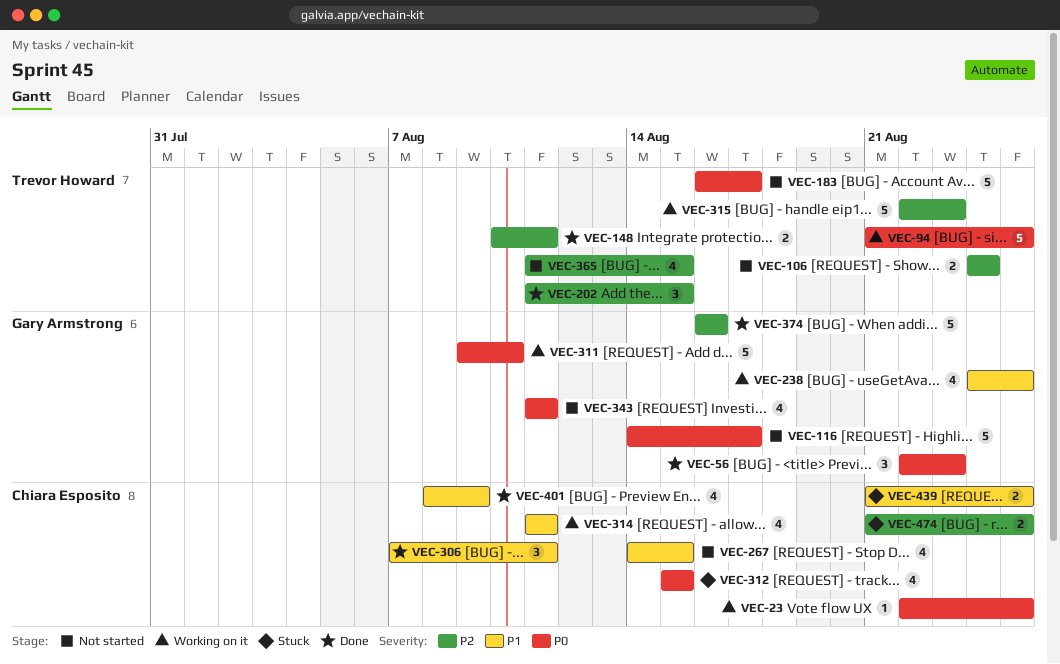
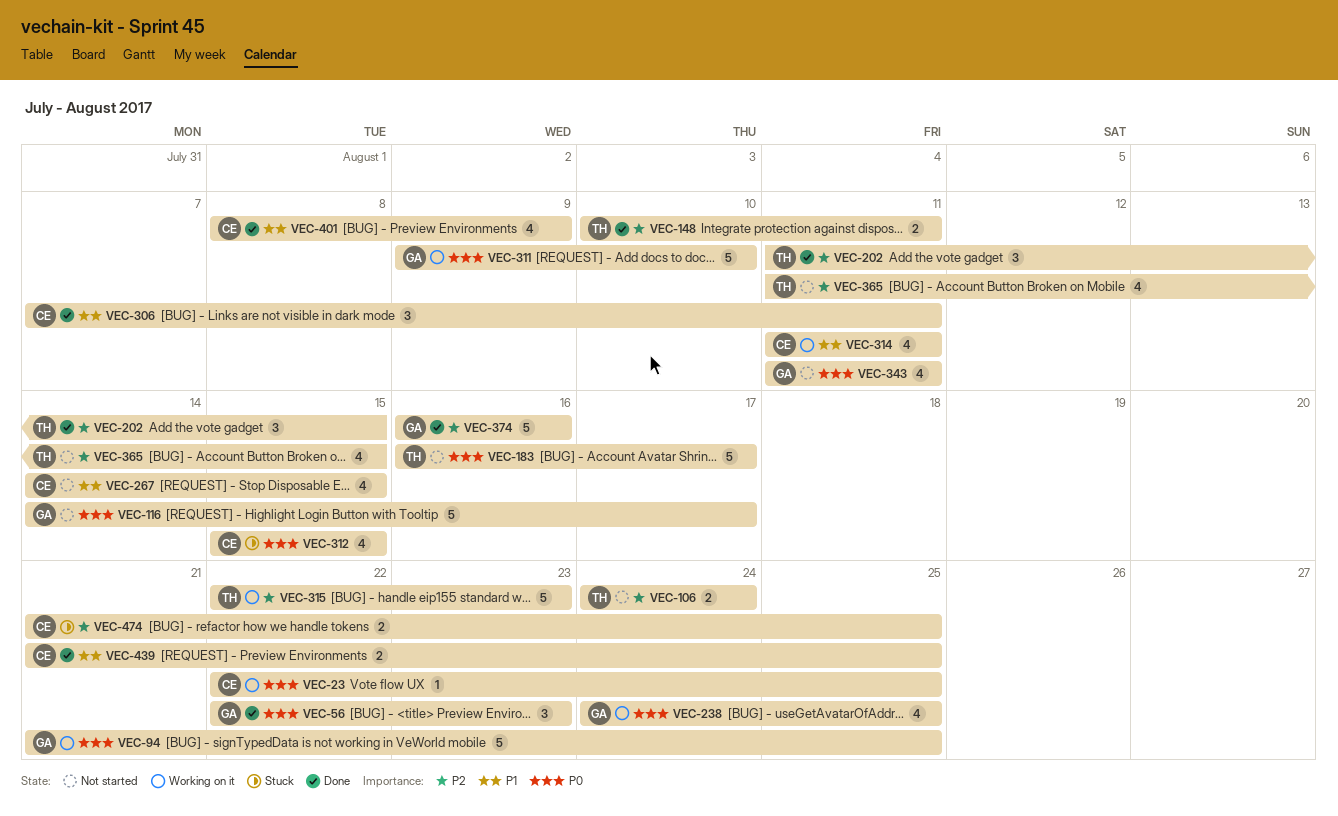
VEC-94, owner: Trevor Howard -> Gary Armstrong
VEC-238, priority: P1 -> P0
VEC-439, status: Stuck -> Done

